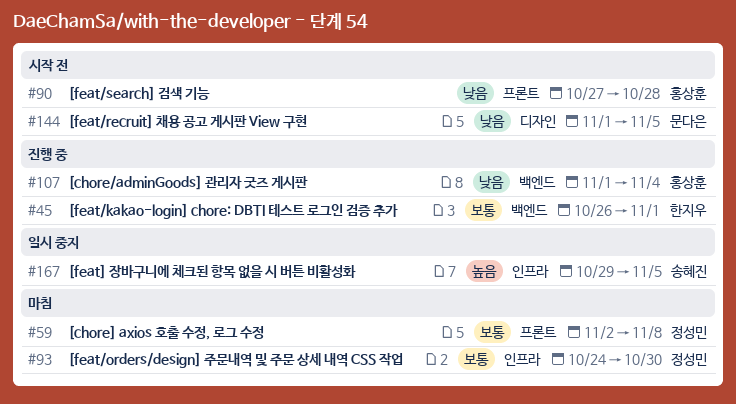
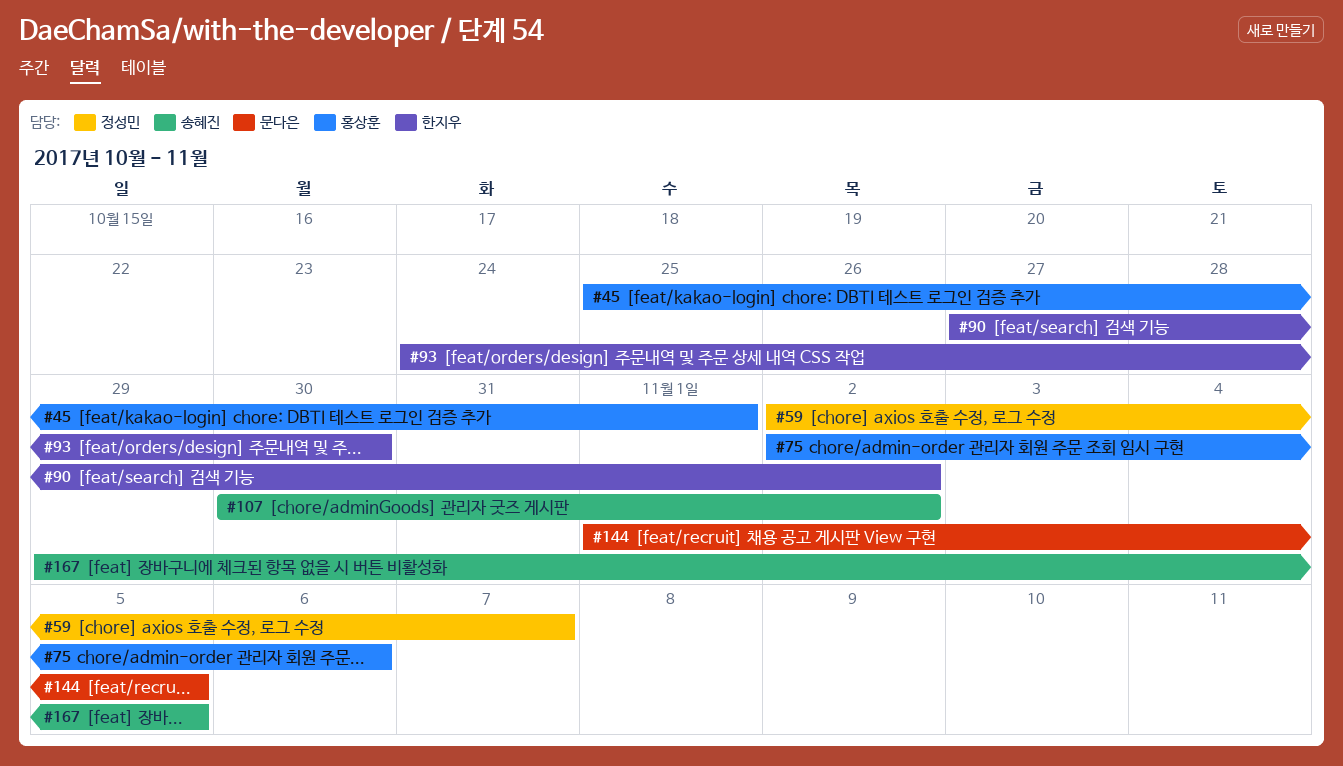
#45, owner: 한지우 -> 홍상훈
#45, start: Oct 26 -> Oct 25
#59, due: Nov 8 -> Nov 7
#75: none -> present
#90, owner: 홍상훈 -> 한지우
#90, due: Oct 28 -> Nov 2
#93, owner: 정성민 -> 한지우
#107, owner: 홍상훈 -> 송혜진
#107, start: Nov 1 -> Oct 30
#107, due: Nov 4 -> Nov 2

